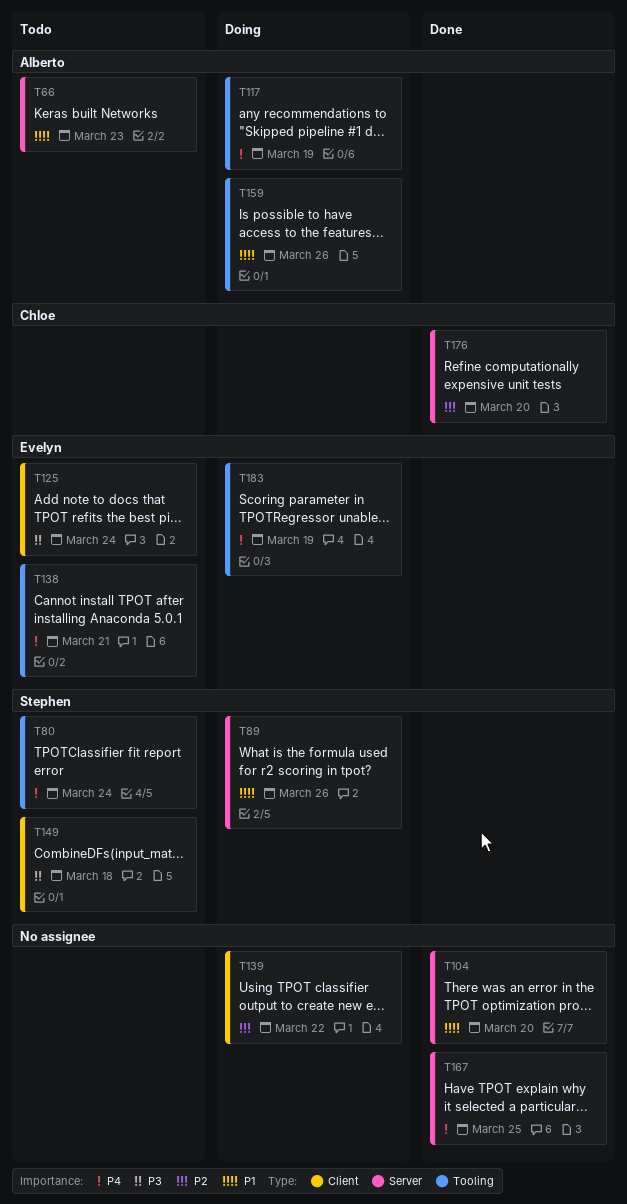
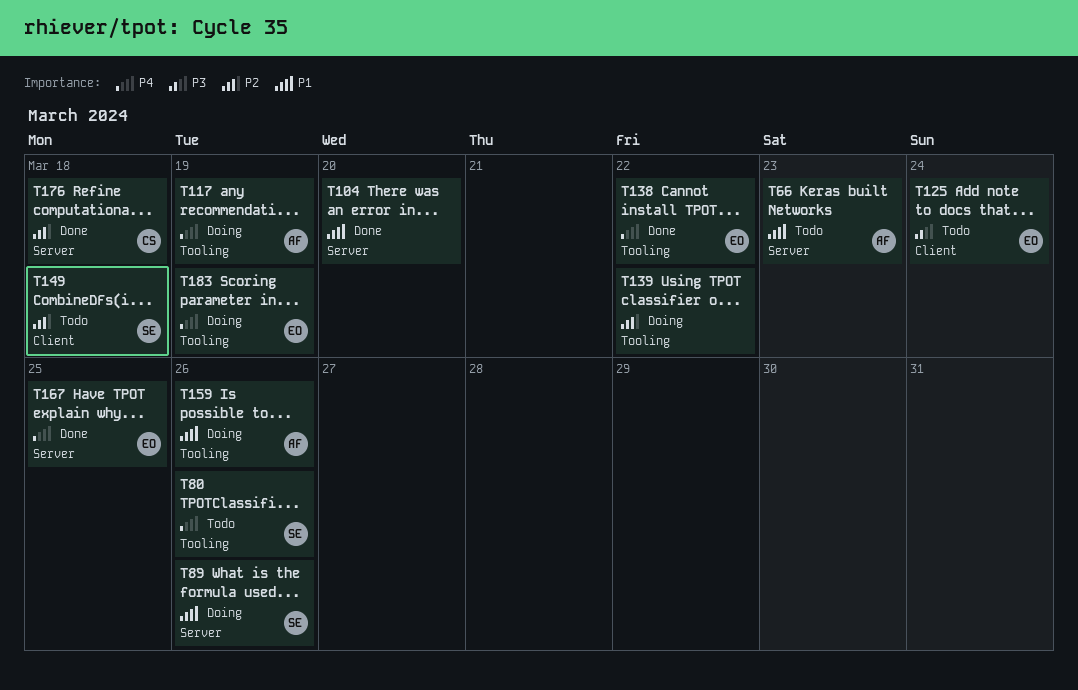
T80, due: Mar 24 -> Mar 26
T138, status: Todo -> Done
T138, due: Mar 21 -> Mar 22
T139, label: Client -> Tooling
T149, priority: P3 -> P2
T167, owner: none -> Evelyn
T176, due: Mar 20 -> Mar 18

